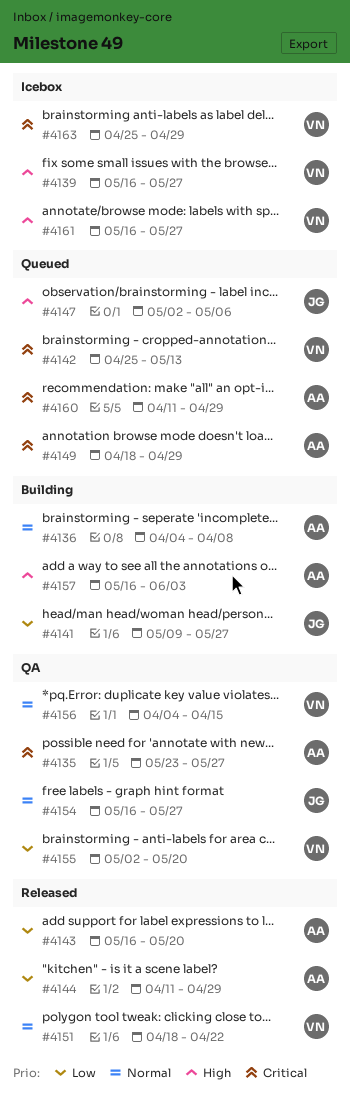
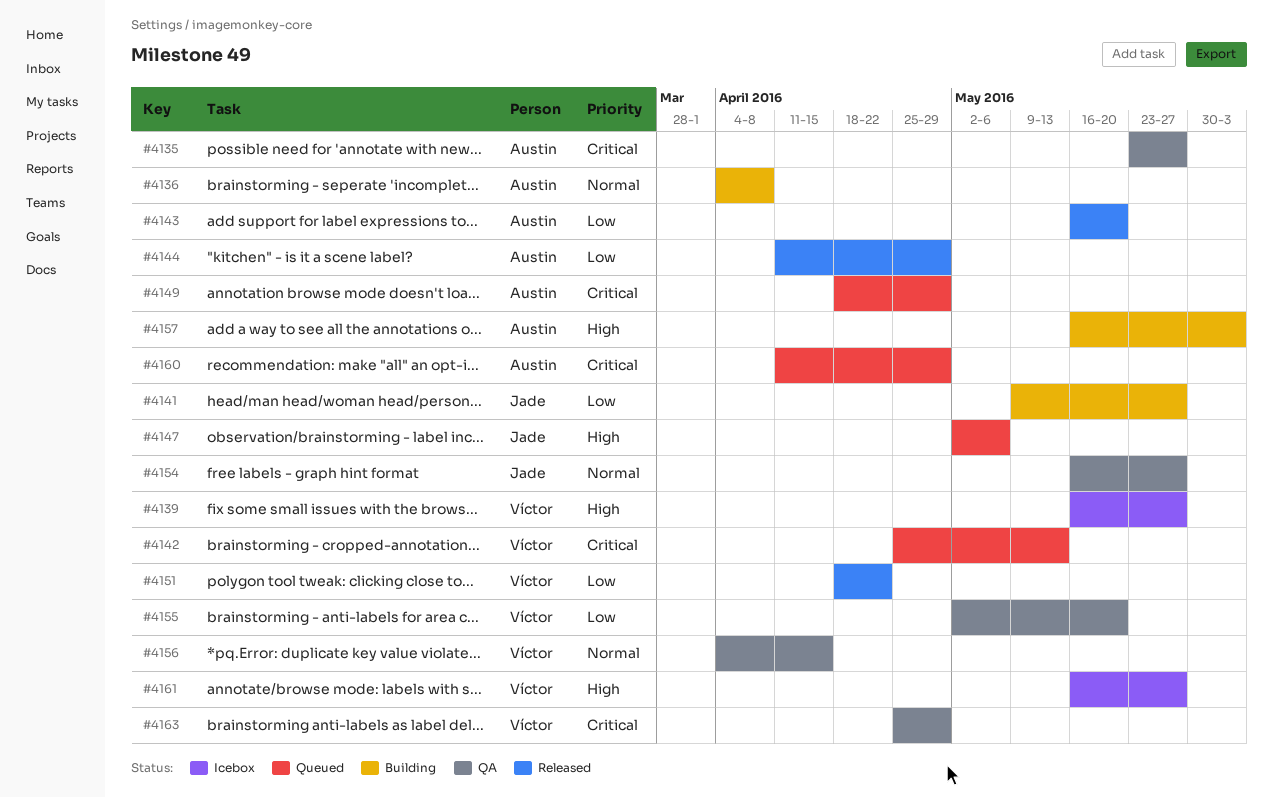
#4151, priority: Normal -> Low
#4163, status: Icebox -> QA

